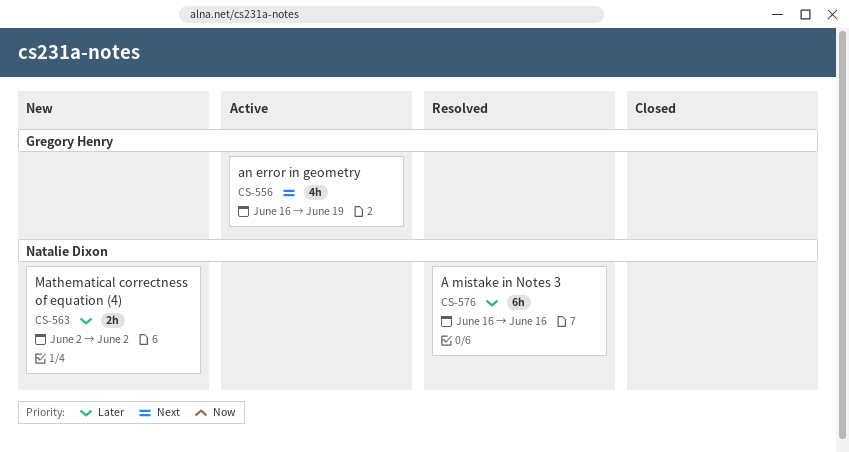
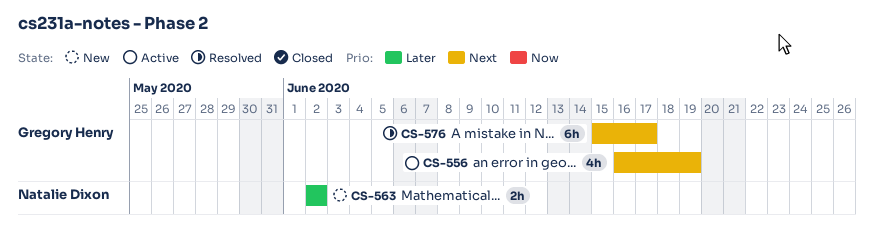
CS-576, owner: Natalie Dixon -> Gregory Henry
CS-576, priority: Later -> Next
CS-576, start: Jun 16 -> Jun 15
CS-576, due: Jun 16 -> Jun 17

